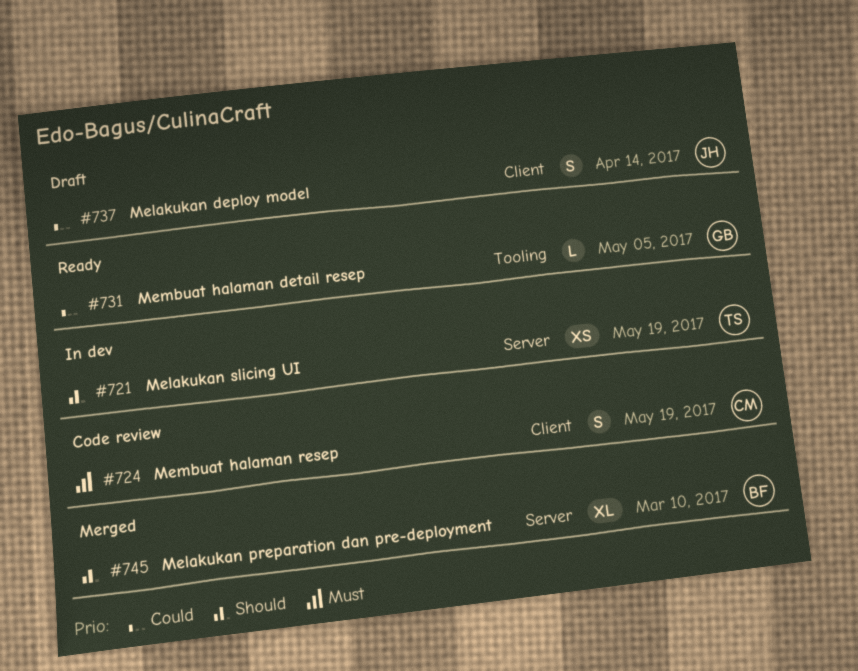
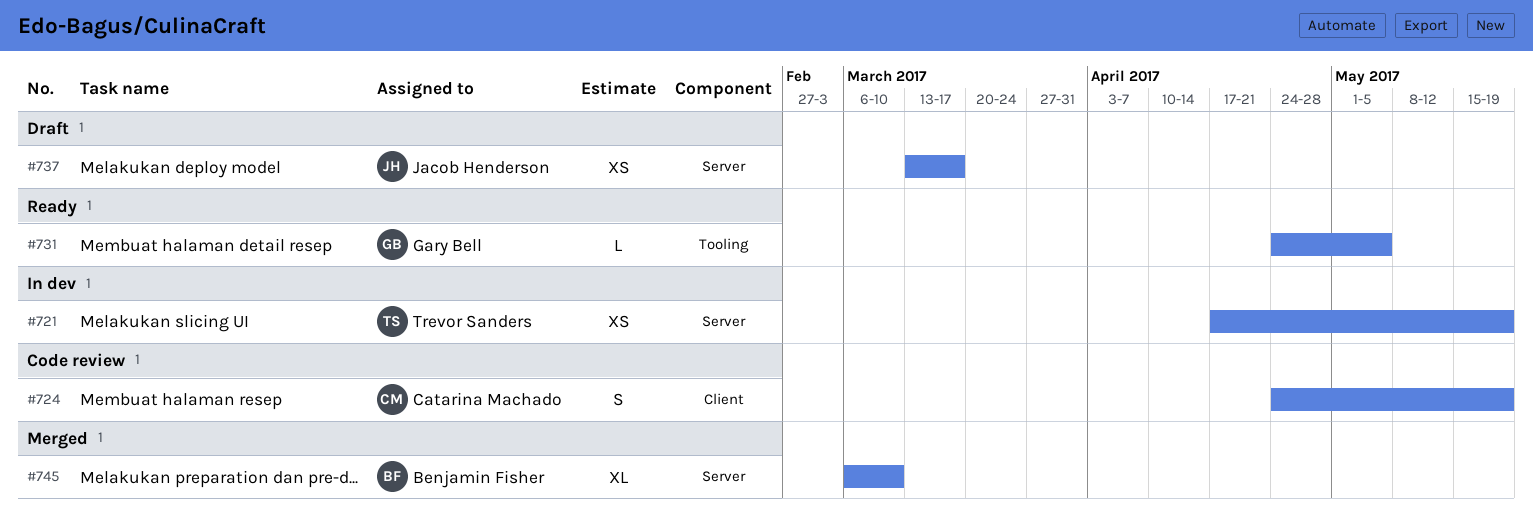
#737, label: Client -> Server
#737, estimate: S -> XS
#737, due: Apr 14 -> Mar 17

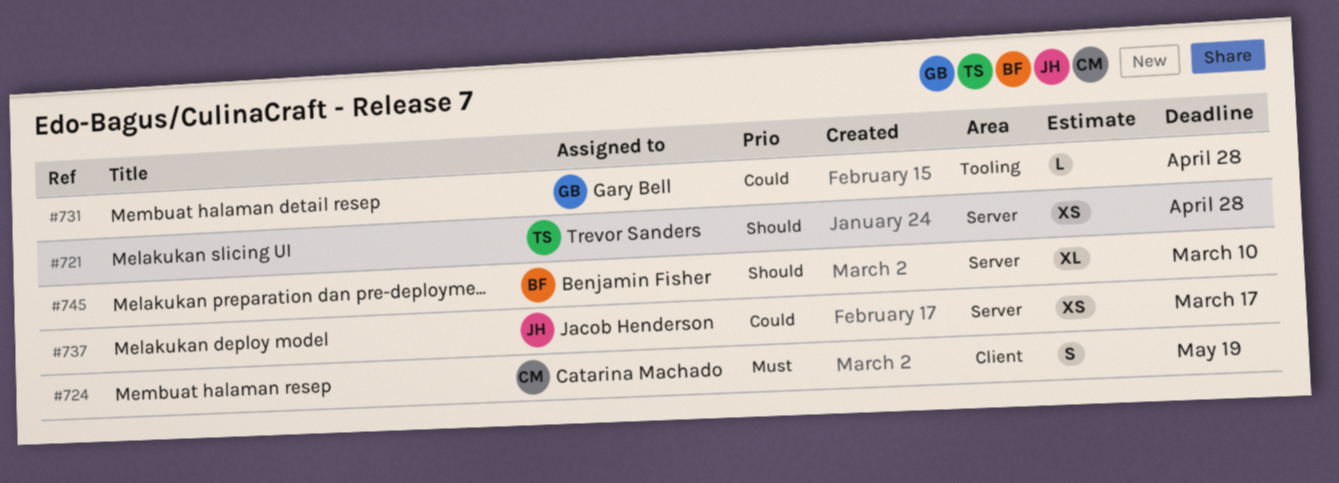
#721, due: May 19 -> Apr 28
#731, due: May 5 -> Apr 28

